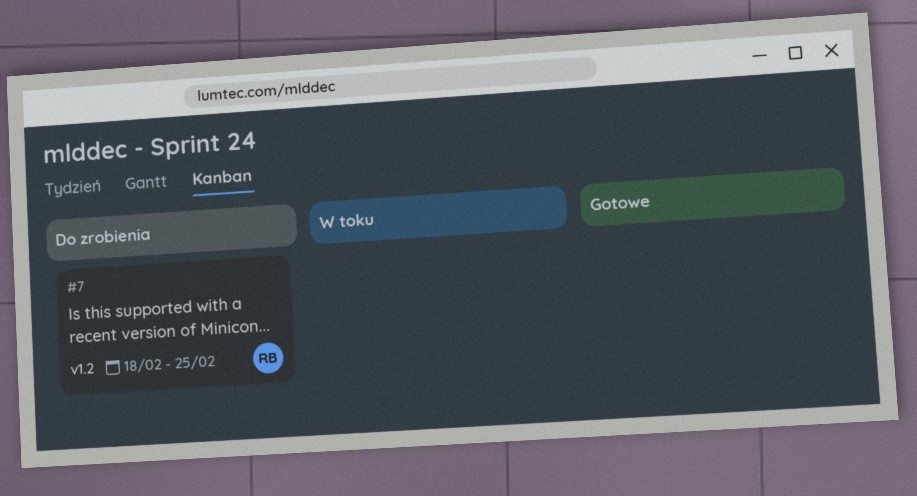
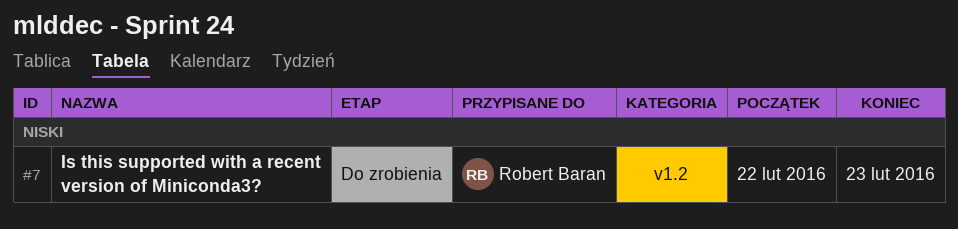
#7, start: Feb 18 -> Feb 22
#7, due: Feb 25 -> Feb 23

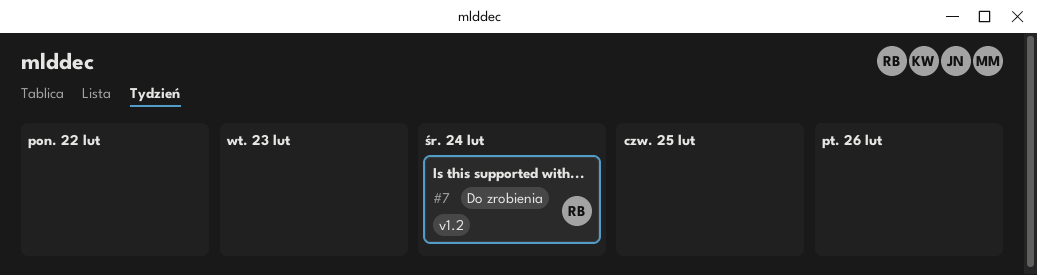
#7, due: Feb 23 -> Feb 24

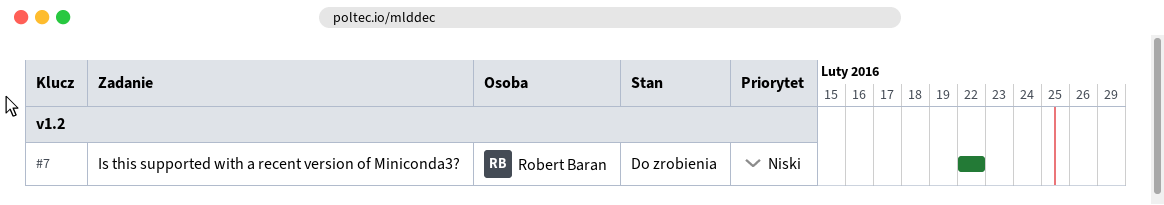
#7, due: Feb 24 -> Feb 22

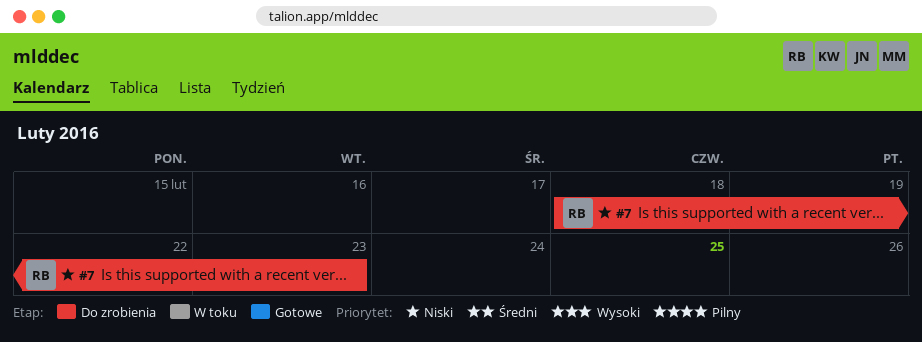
#7, start: Feb 22 -> Feb 18
#7, due: Feb 22 -> Feb 23

